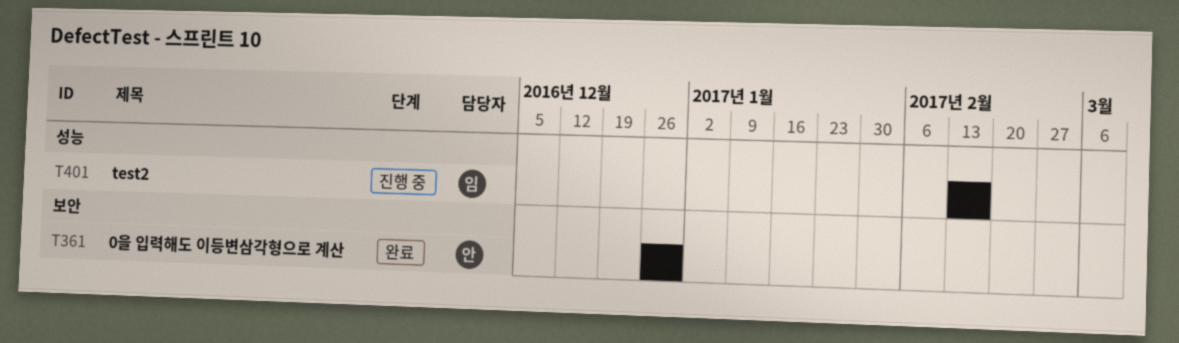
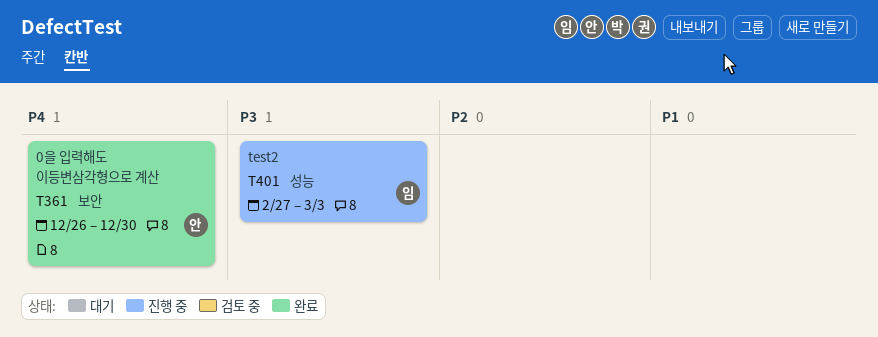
T401, start: Feb 13 -> Feb 27
T401, due: Feb 17 -> Mar 3

